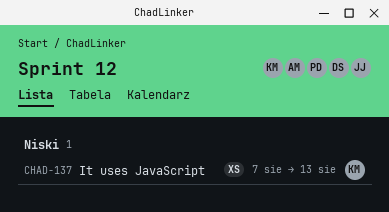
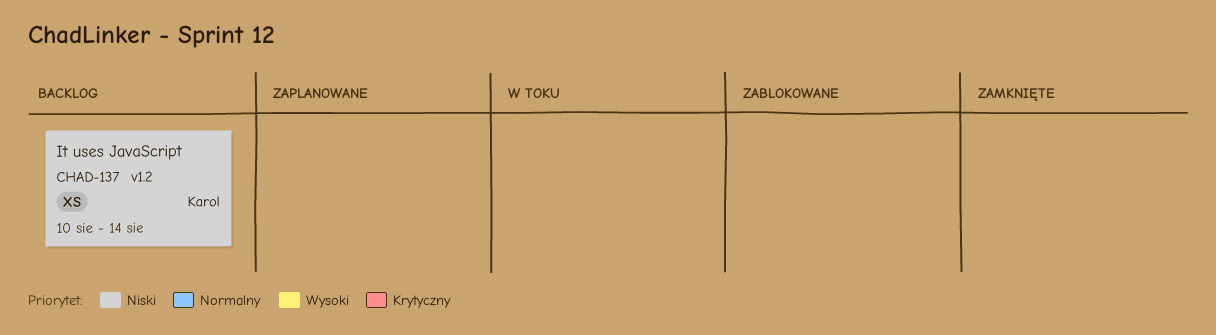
CHAD-137, start: Aug 7 -> Aug 10
CHAD-137, due: Aug 13 -> Aug 14

